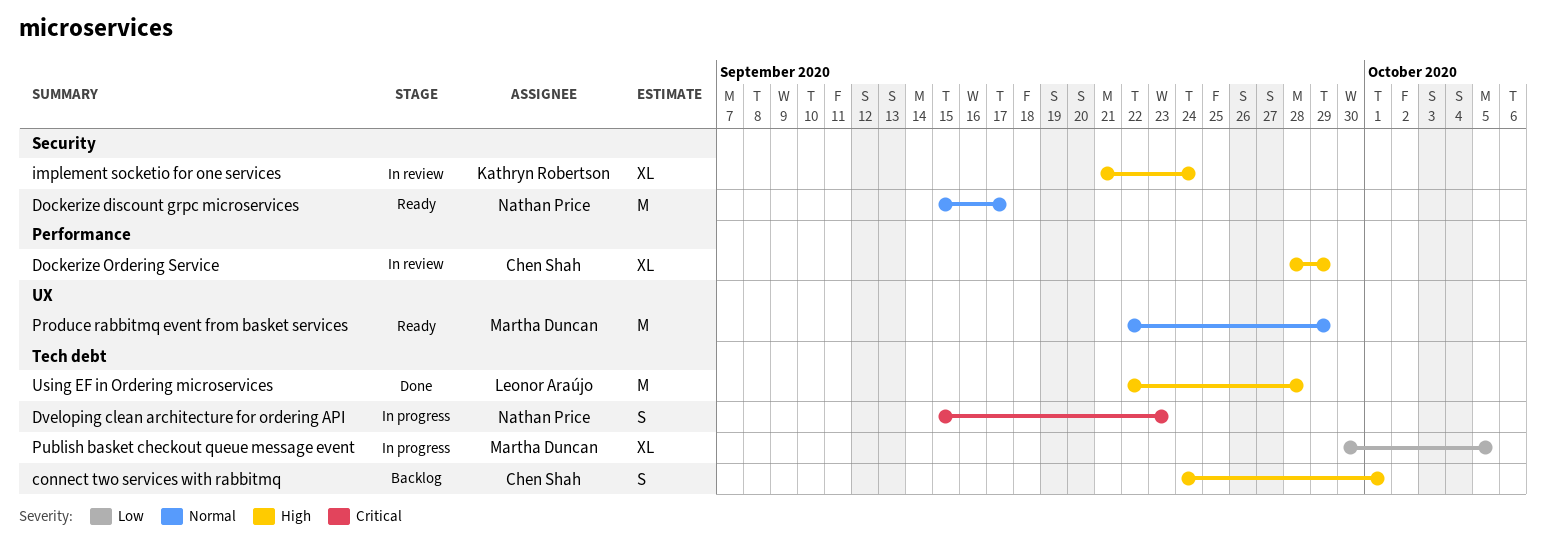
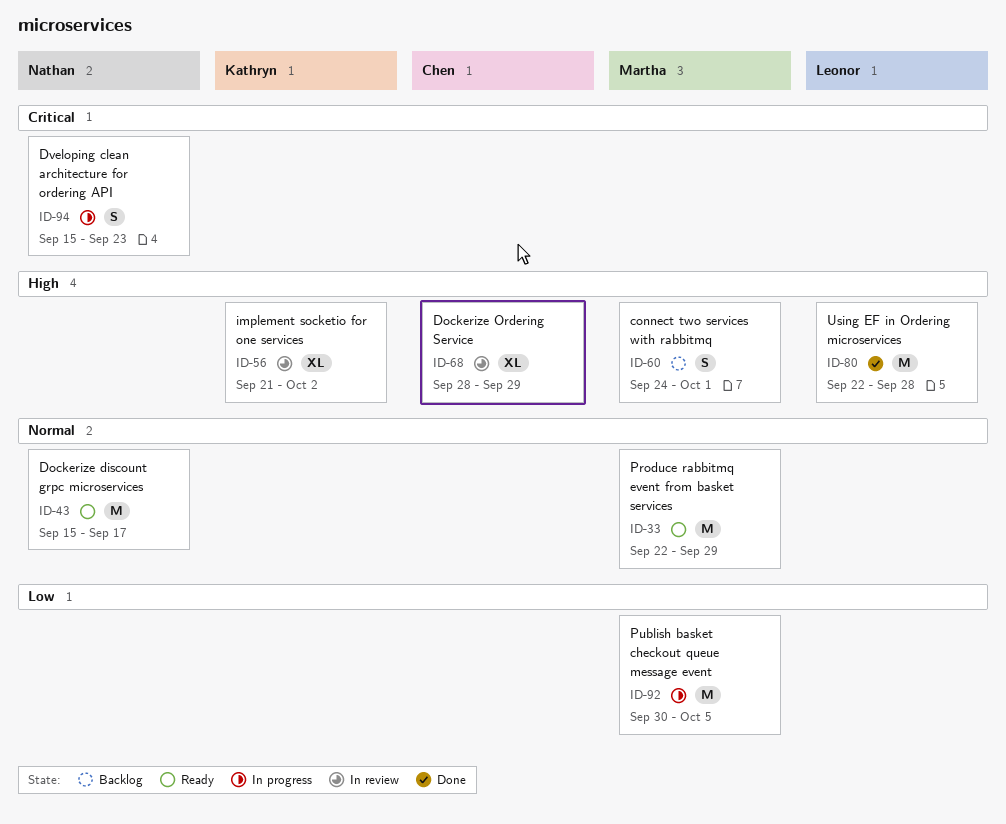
connect two services with rabbitmq, owner: Chen Shah -> Martha Duncan
implement socketio for one services, due: Sep 24 -> Oct 2
Publish basket checkout queue message event, estimate: XL -> M

